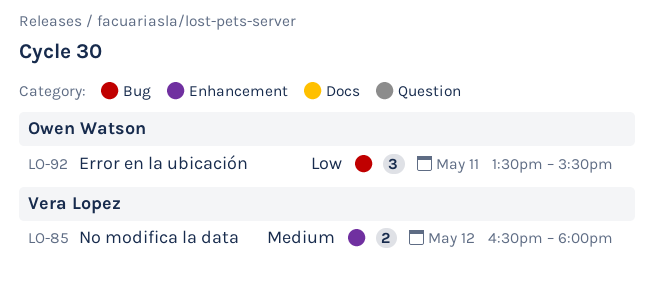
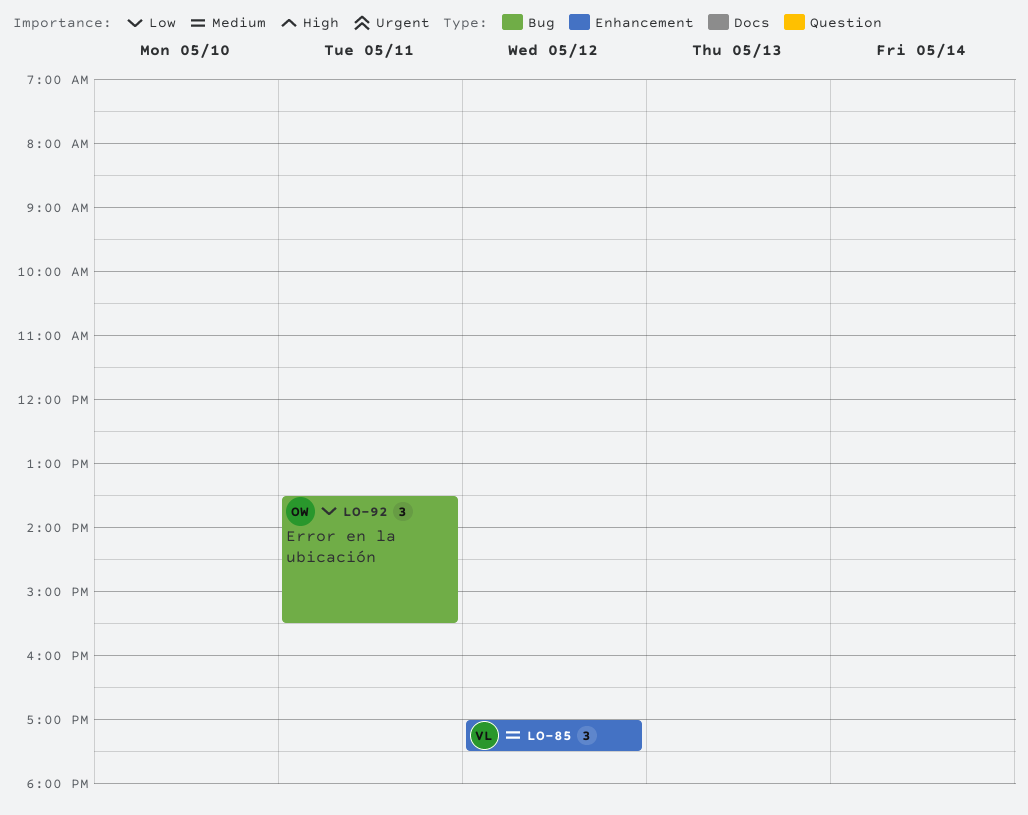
LO-85, estimate: 2 -> 3
LO-85, begins: 16:30 -> 17:00
LO-85, ends: 18:00 -> 17:30

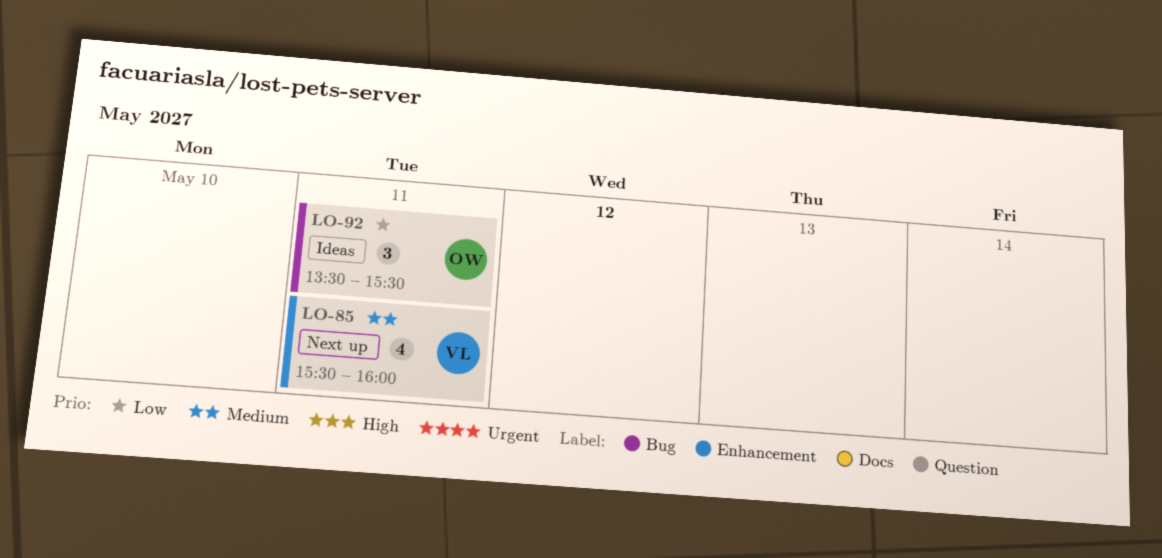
LO-85, estimate: 3 -> 4
LO-85, day: May 12 -> May 11
LO-85, begins: 17:00 -> 15:30
LO-85, ends: 17:30 -> 16:00

